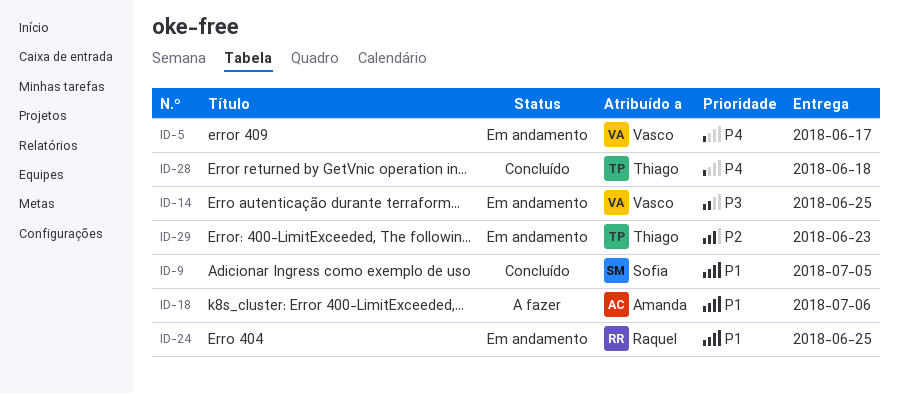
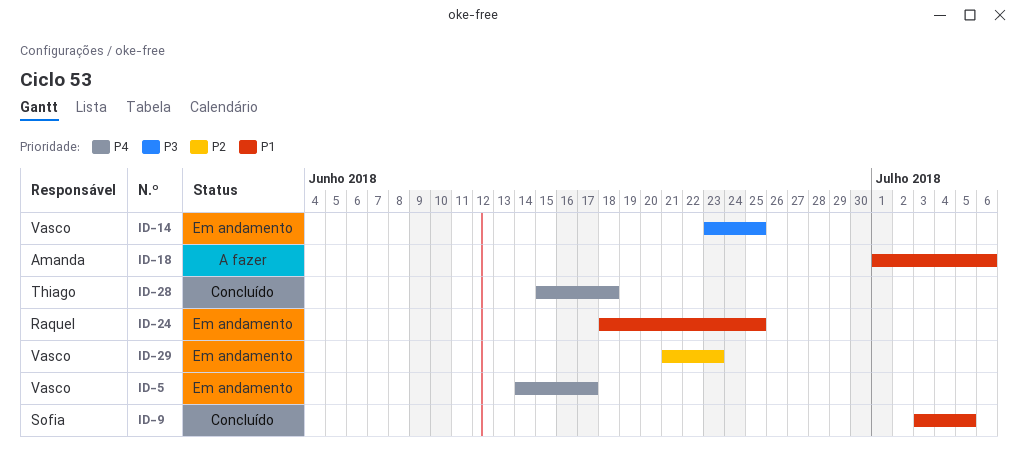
ID-29, owner: Thiago -> Vasco

